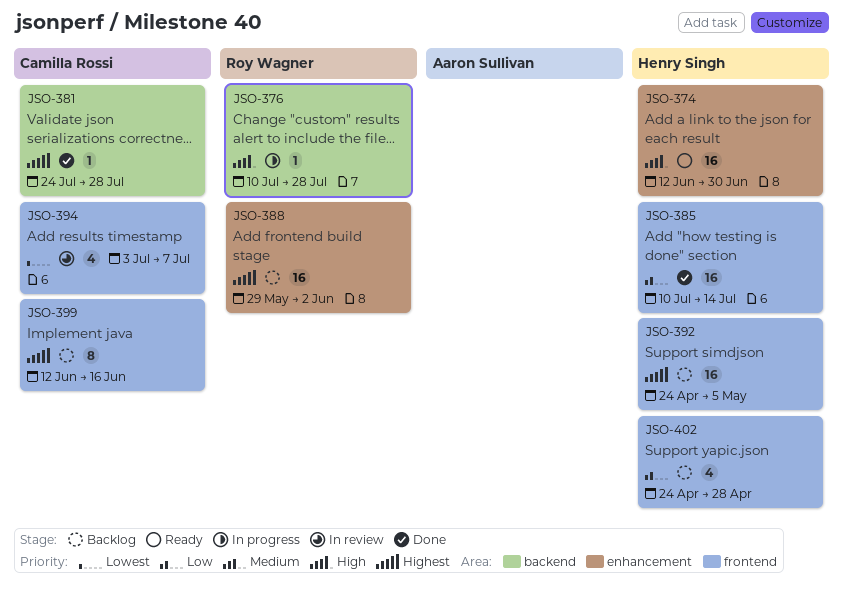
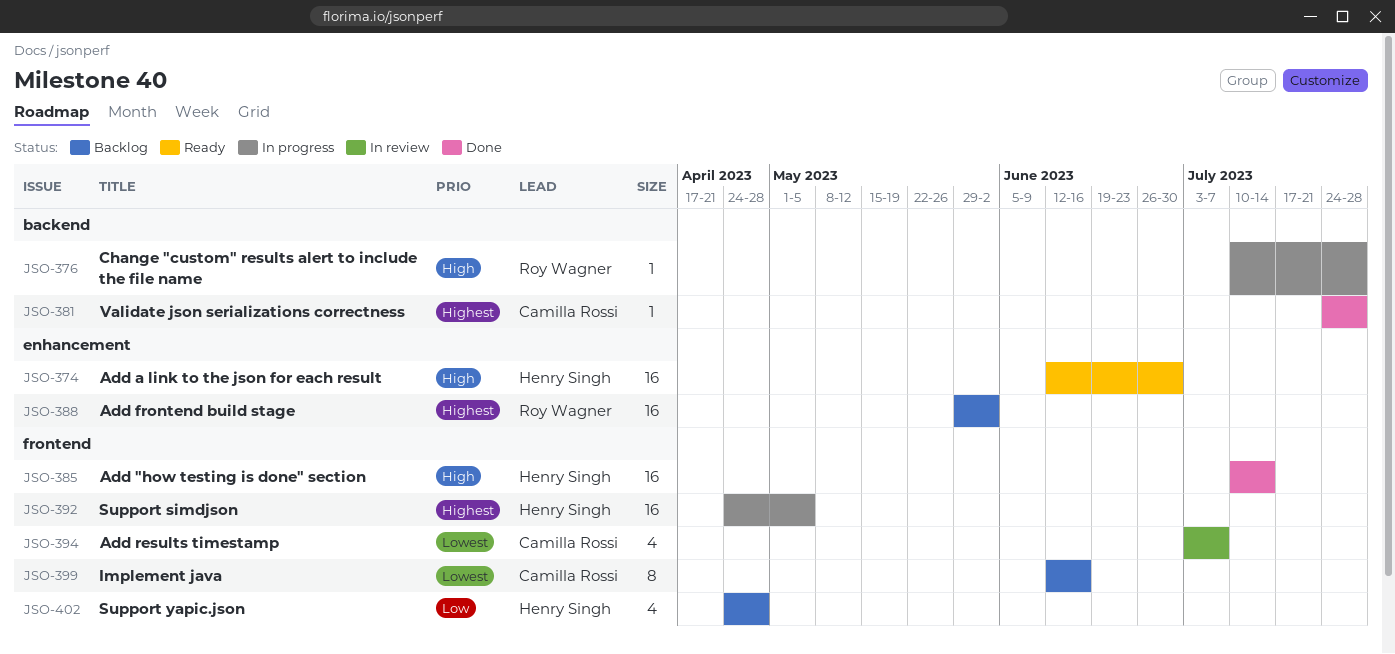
JSO-385, priority: Low -> High
JSO-392, status: Backlog -> In progress
JSO-399, priority: Highest -> Lowest

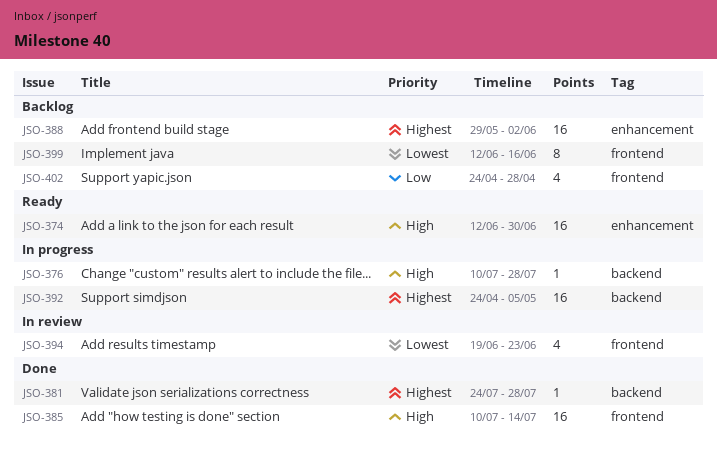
JSO-392, label: frontend -> backend
JSO-394, start: Jul 3 -> Jun 19
JSO-394, due: Jul 7 -> Jun 23

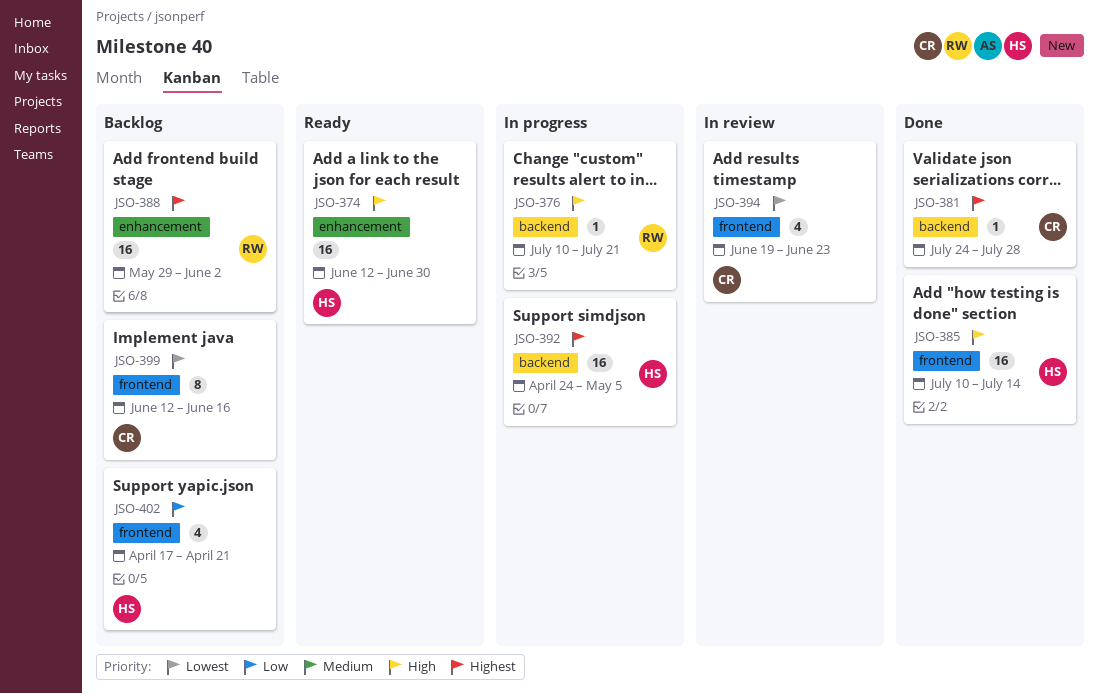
JSO-376, due: Jul 28 -> Jul 21
JSO-402, start: Apr 24 -> Apr 17
JSO-402, due: Apr 28 -> Apr 21

